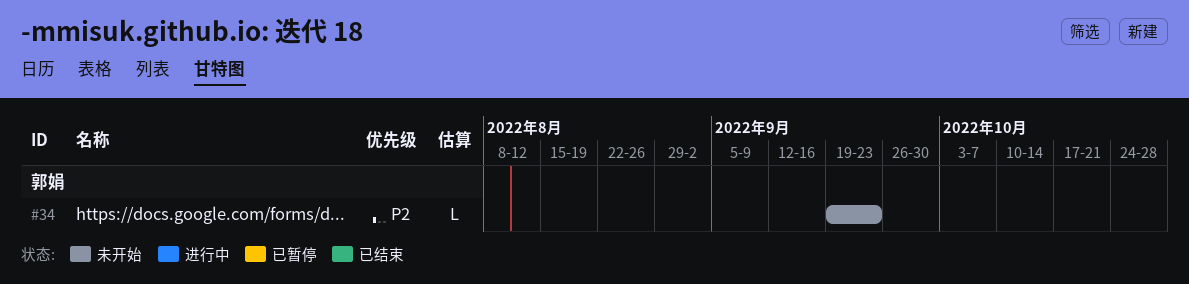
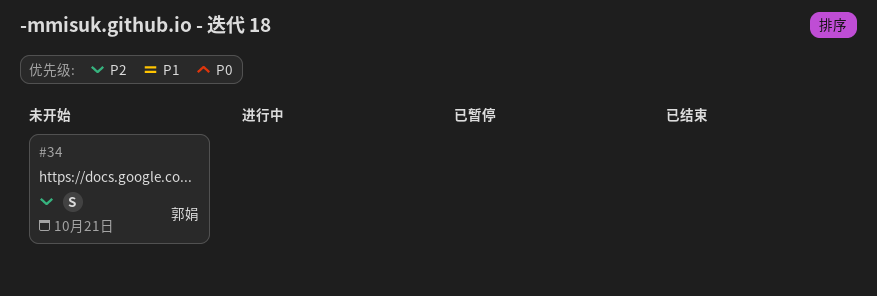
#34, estimate: L -> S
#34, due: Sep 23 -> Oct 21

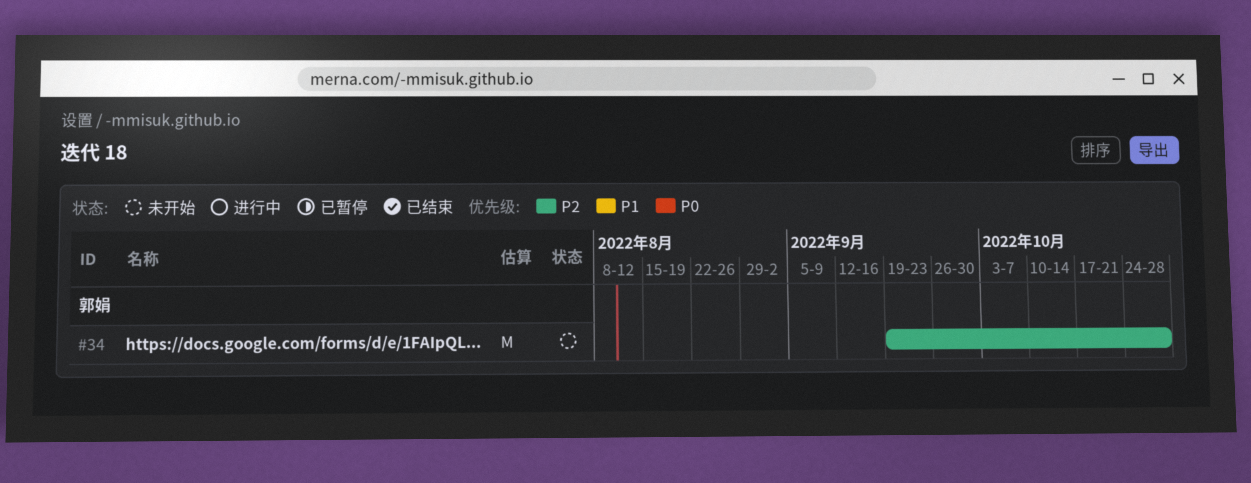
#34, estimate: S -> M
#34, due: Oct 21 -> Oct 28

